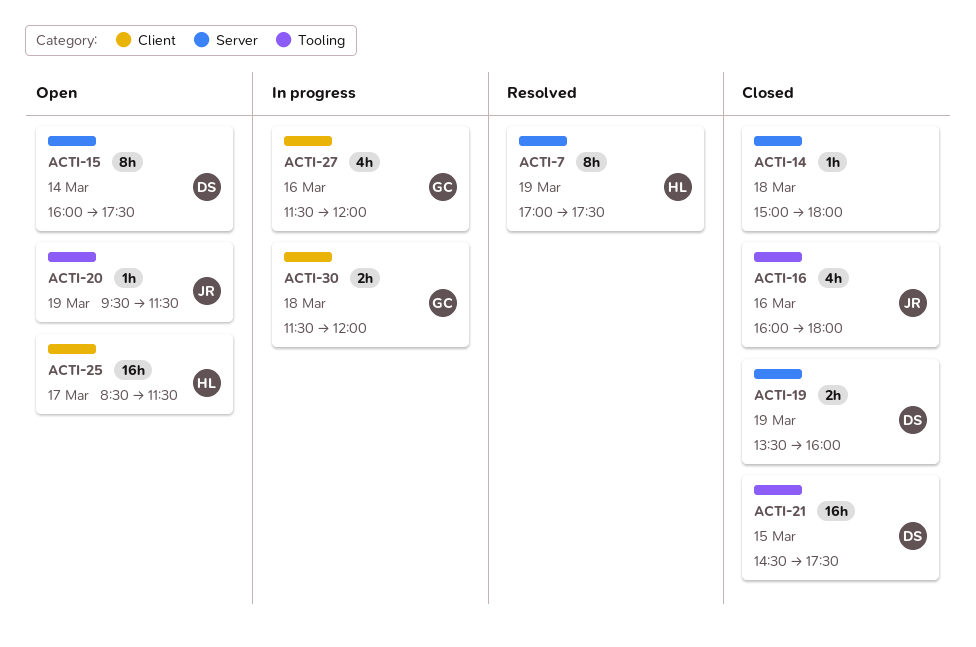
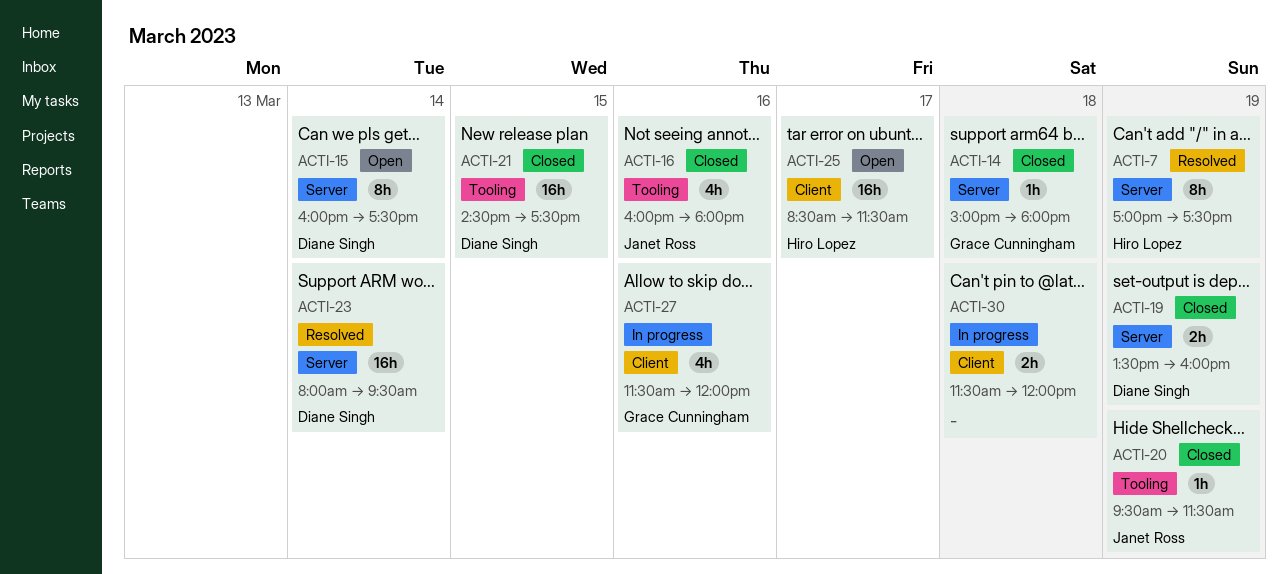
ACTI-14, owner: none -> Grace Cunningham
ACTI-20, status: Open -> Closed
ACTI-23: none -> present
ACTI-30, owner: Grace Cunningham -> none

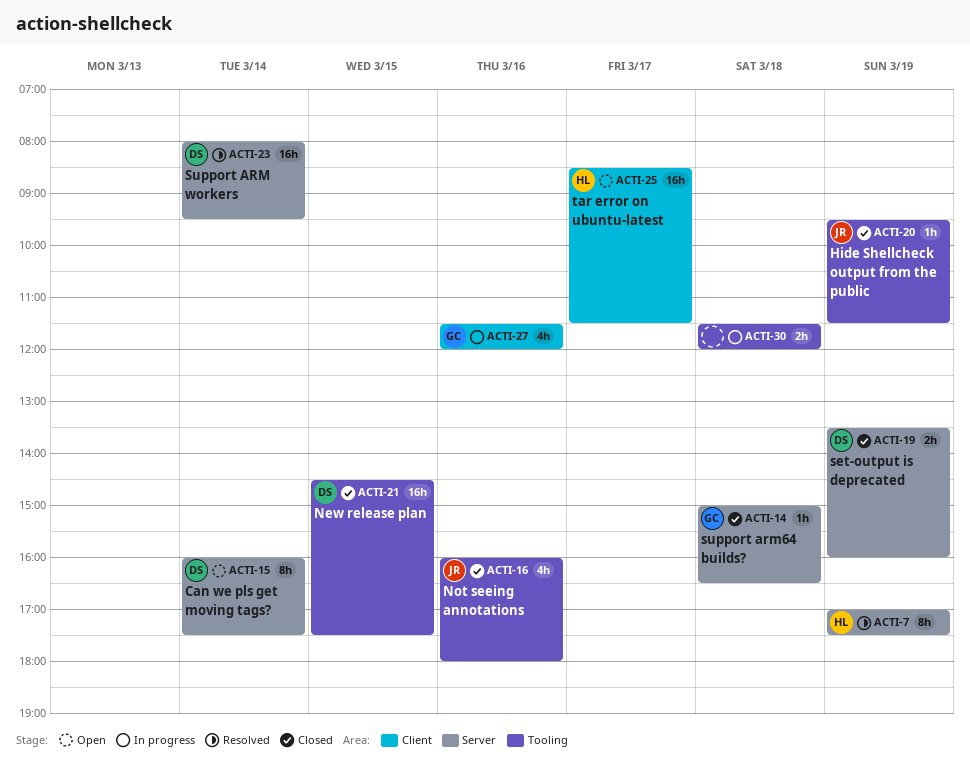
ACTI-14, ends: 18:00 -> 16:30
ACTI-30, label: Client -> Tooling

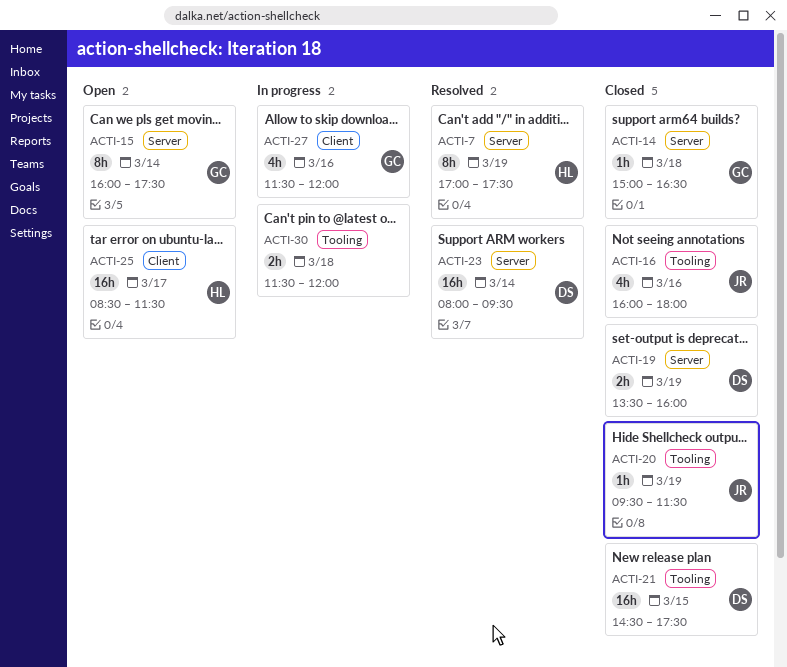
ACTI-15, owner: DS -> GC

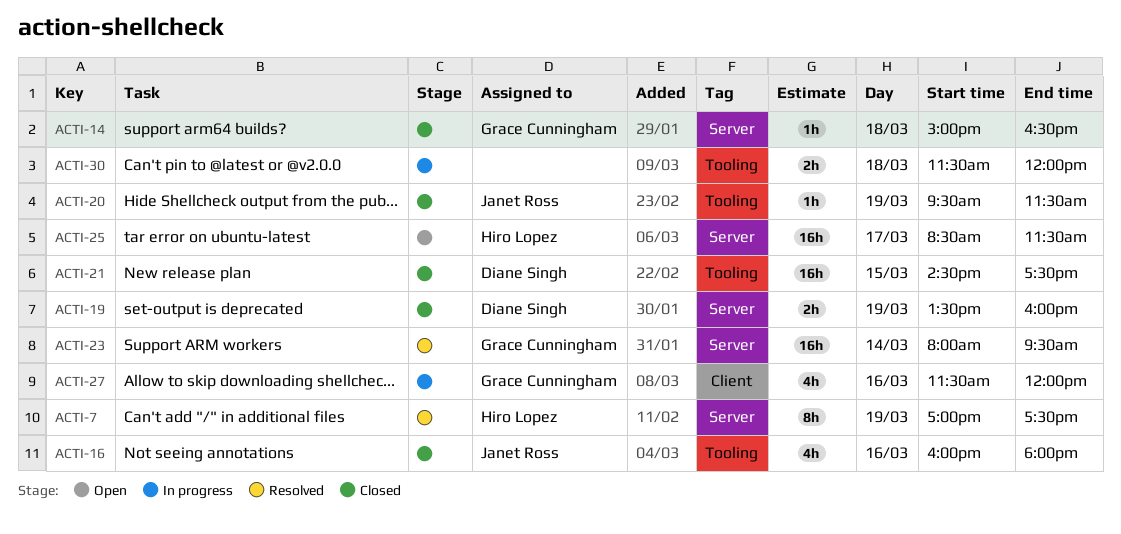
ACTI-15: present -> none
ACTI-23, owner: Diane Singh -> Grace Cunningham
ACTI-25, label: Client -> Server

